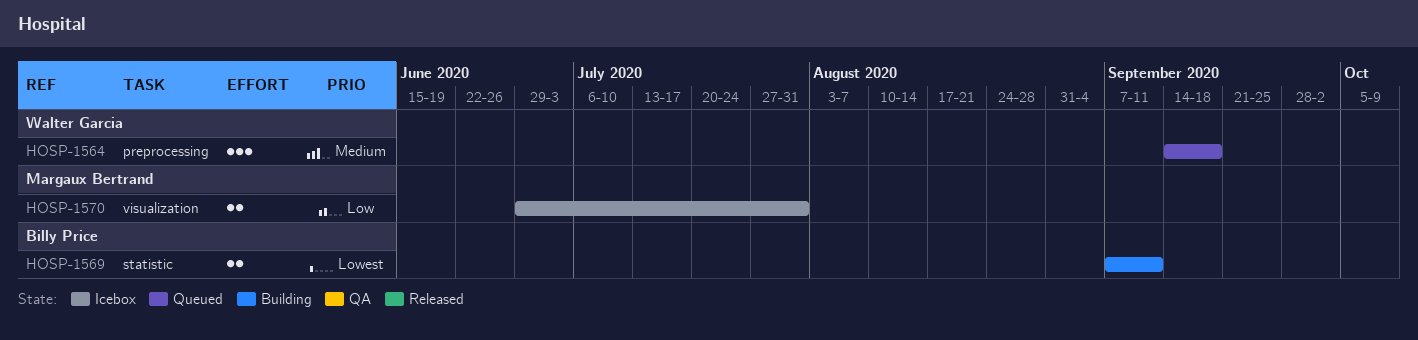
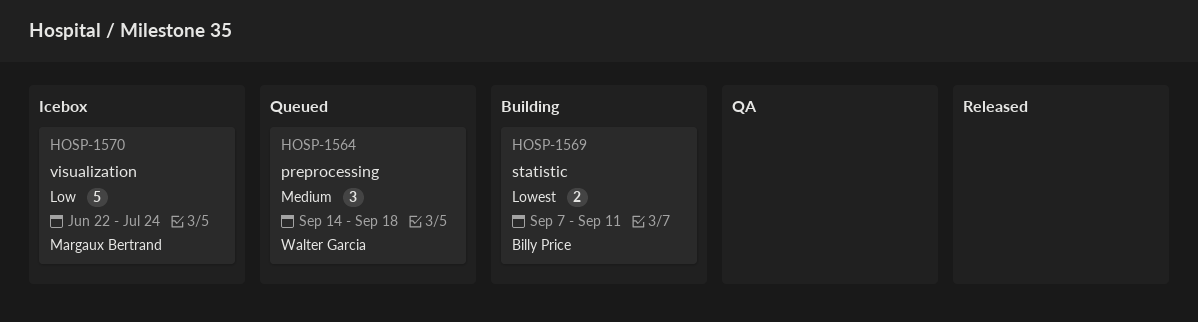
HOSP-1570, estimate: 2 -> 5
HOSP-1570, start: Jun 29 -> Jun 22
HOSP-1570, due: Jul 31 -> Jul 24

